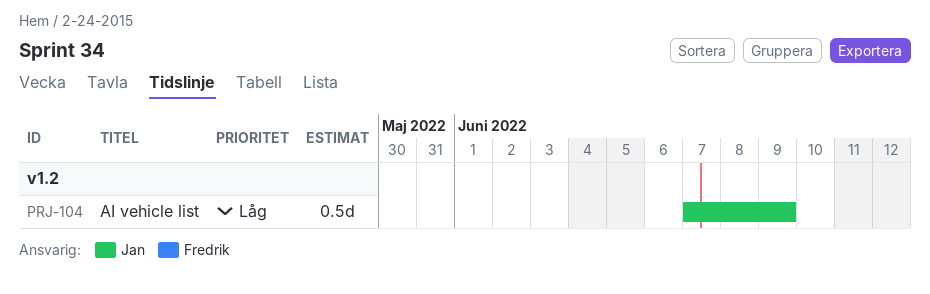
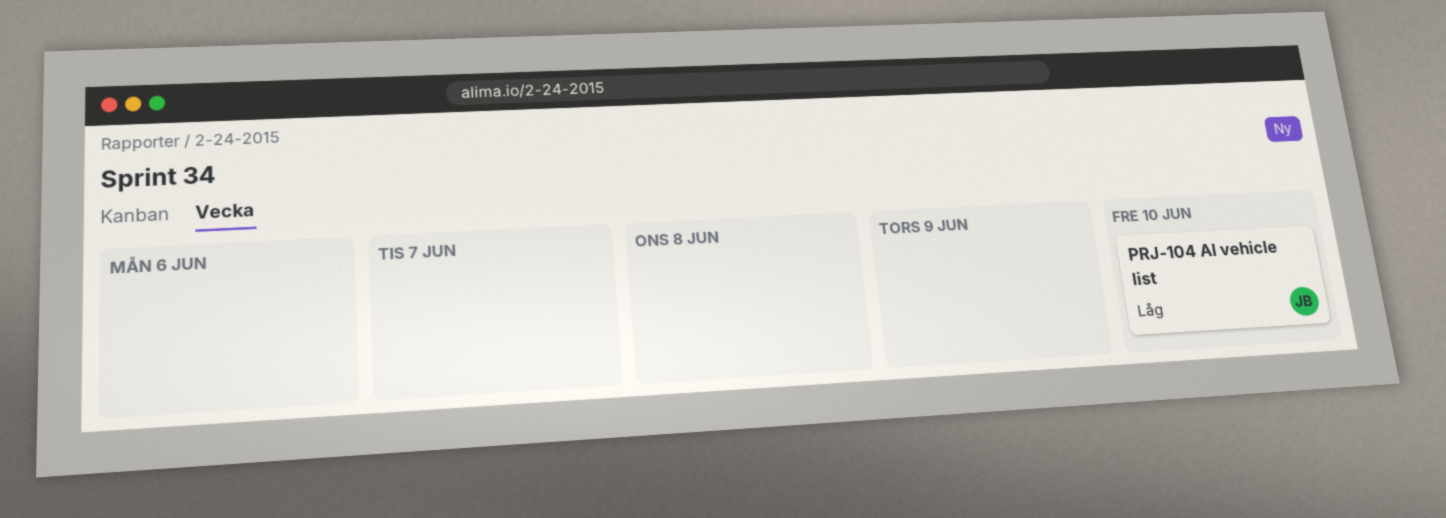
PRJ-104, due: Jun 9 -> Jun 10

